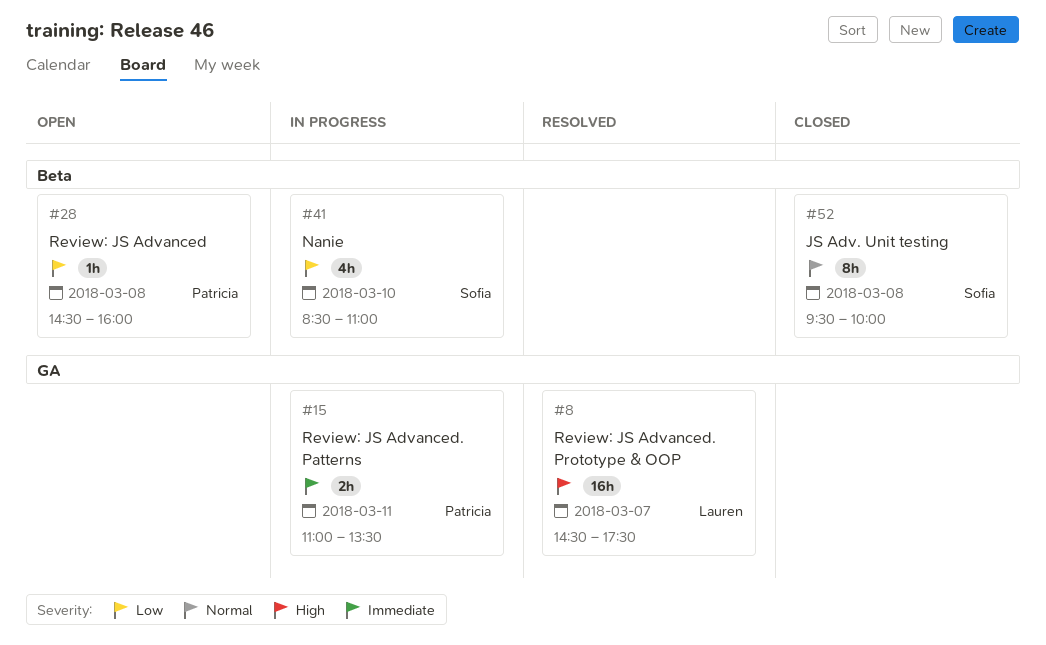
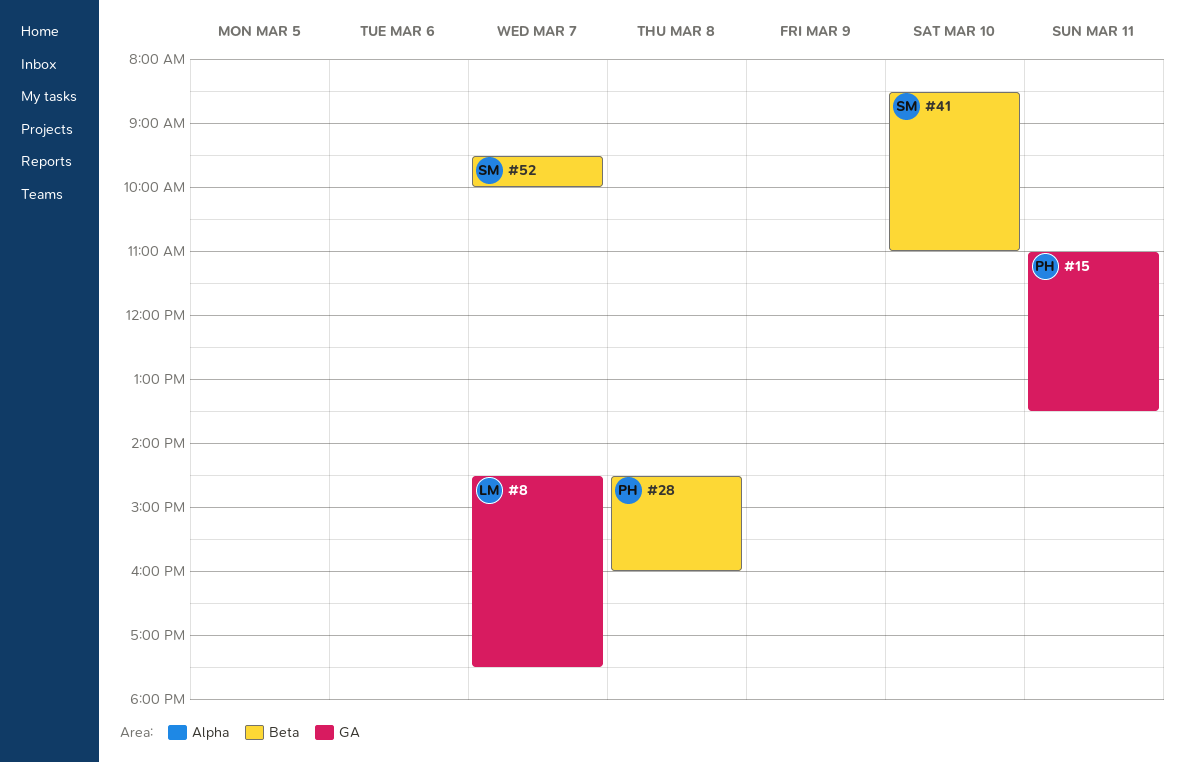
#52, day: Mar 8 -> Mar 7

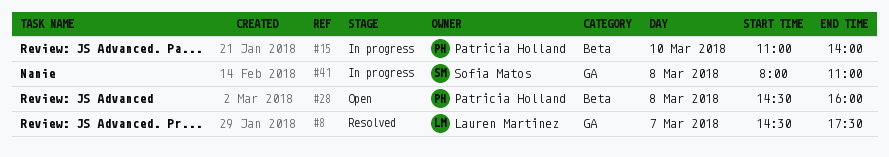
#15, label: GA -> Beta
#15, day: Mar 11 -> Mar 10
#15, ends: 13:30 -> 14:00
#41, label: Beta -> GA
#41, day: Mar 10 -> Mar 8
#41, begins: 08:30 -> 08:00
#52: present -> none

